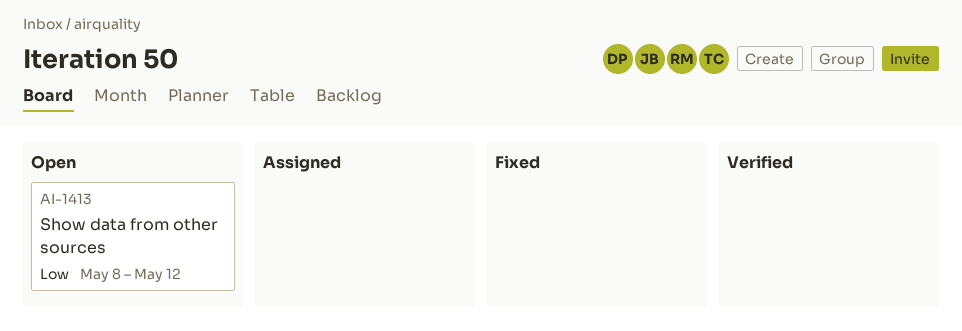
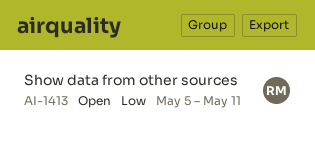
AI-1413, start: May 8 -> May 5
AI-1413, due: May 12 -> May 11

